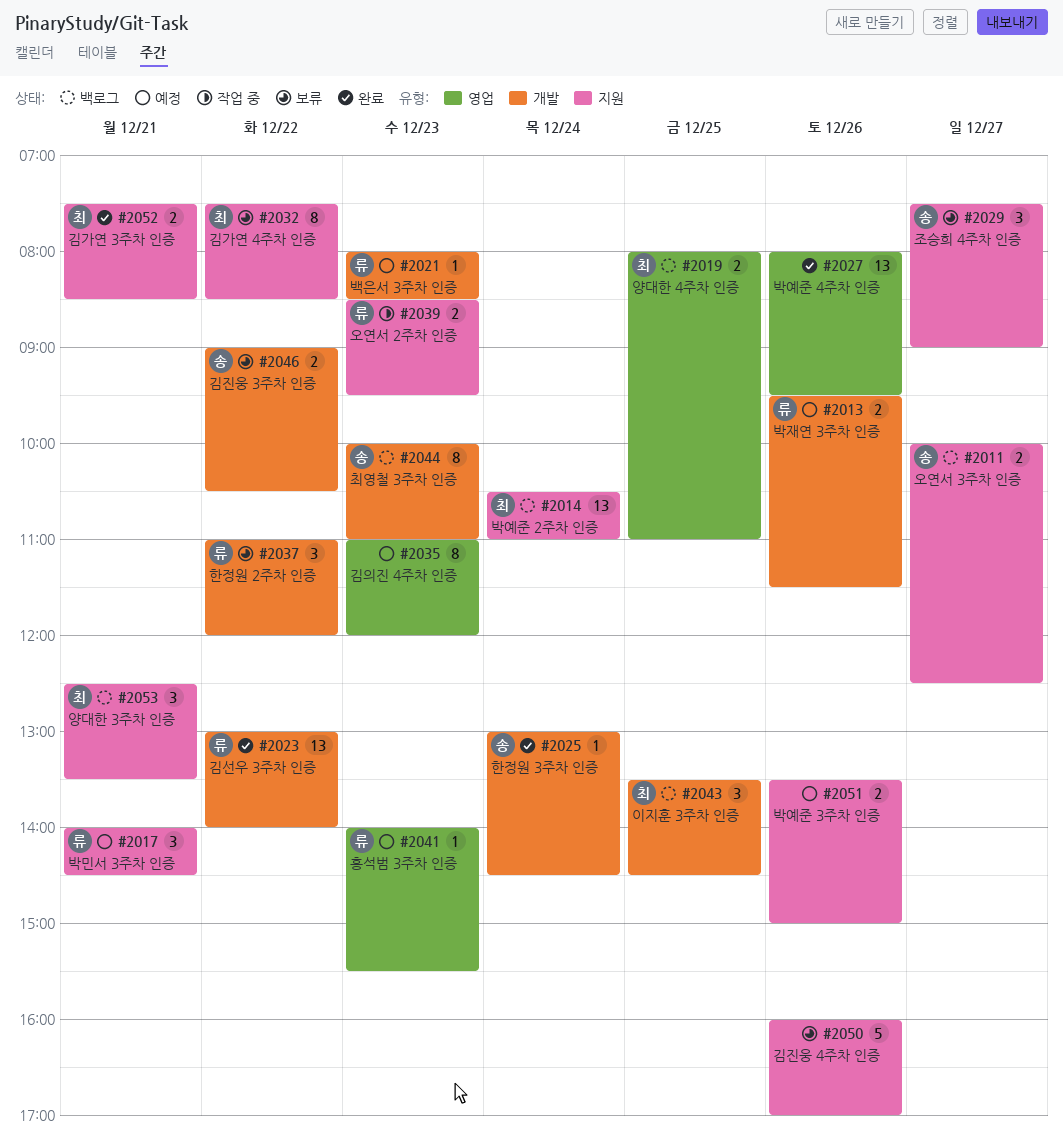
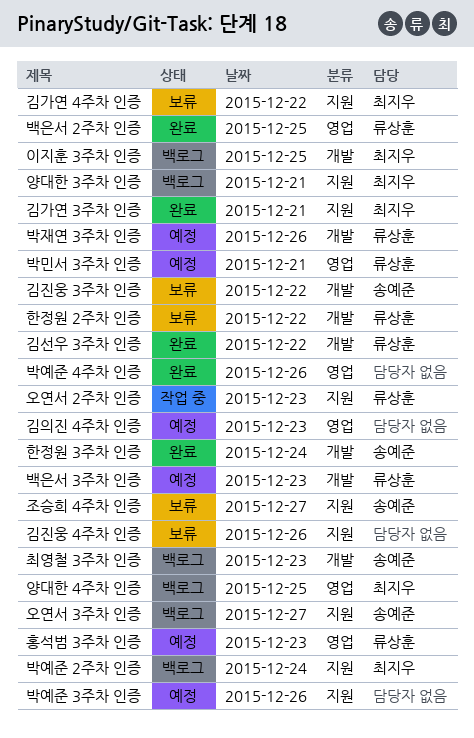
박민서 3주차 인증, label: 지원 -> 영업
백은서 2주차 인증: none -> present

